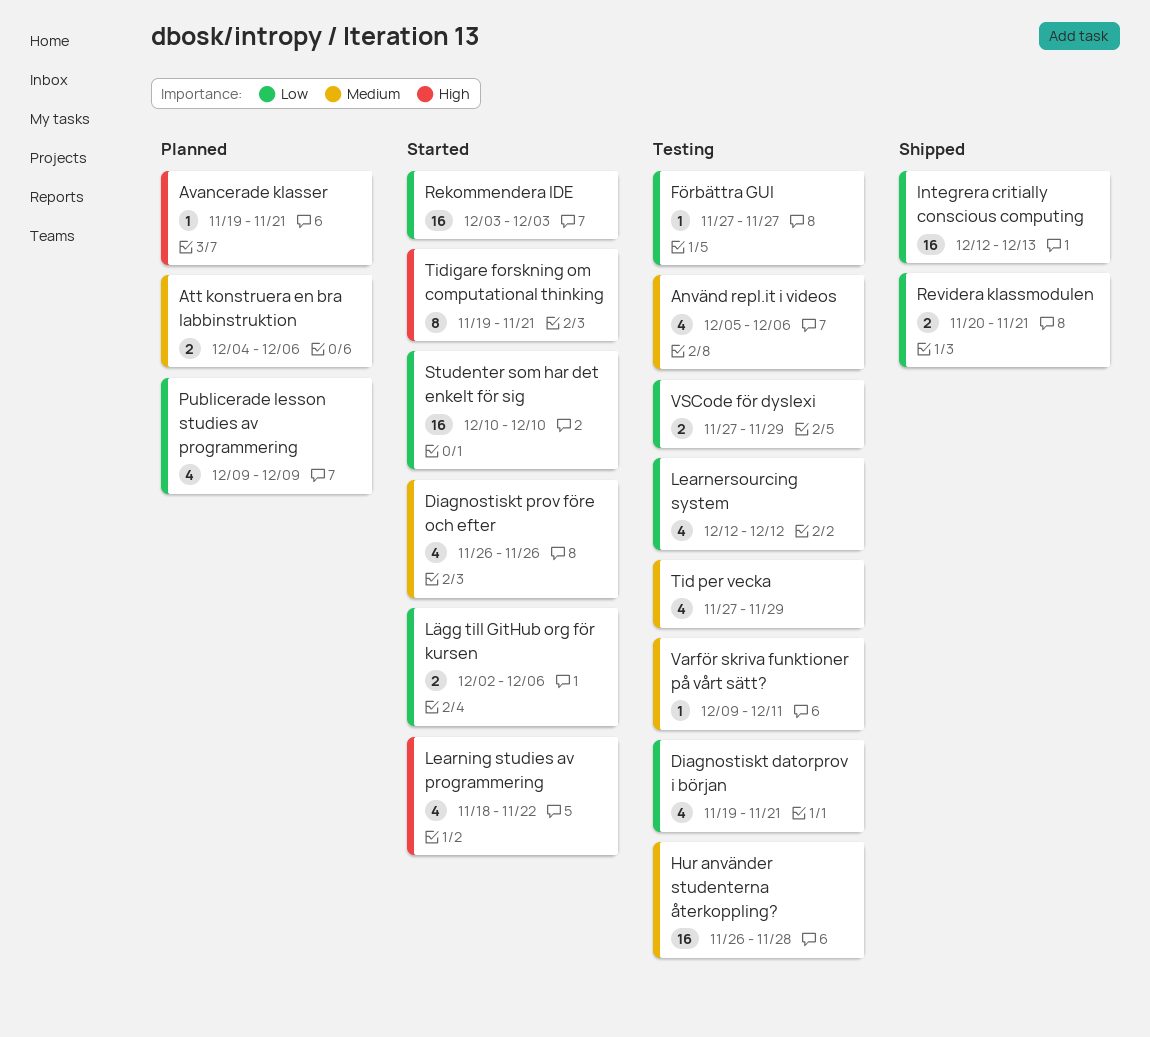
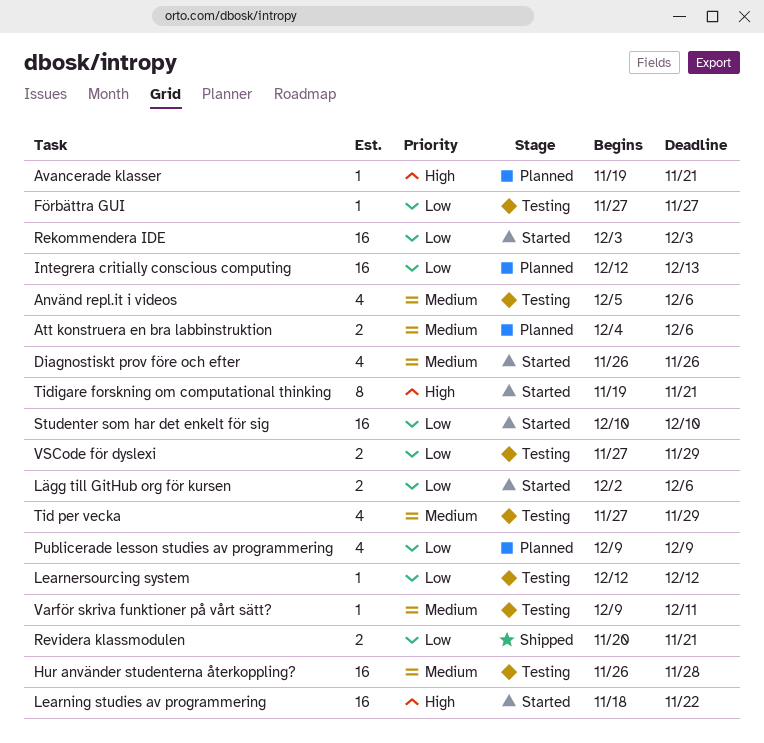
Diagnostiskt datorprov i början: present -> none
Integrera critially conscious computing, status: Shipped -> Planned
Learnersourcing system, estimate: 4 -> 1
Learning studies av programmering, estimate: 4 -> 16

